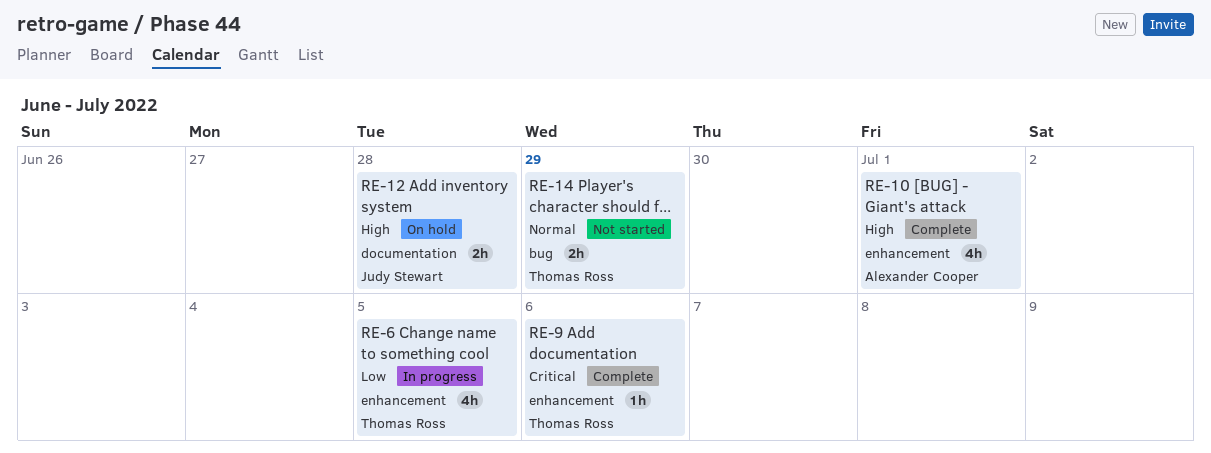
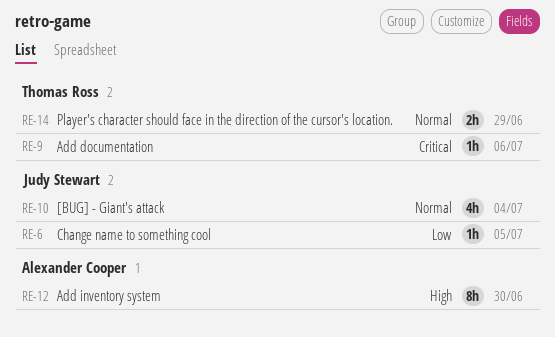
RE-6, owner: Thomas Ross -> Judy Stewart
RE-6, estimate: 4h -> 1h
RE-10, owner: Alexander Cooper -> Judy Stewart
RE-10, priority: High -> Normal
RE-10, due: Jul 1 -> Jul 4
RE-12, owner: Judy Stewart -> Alexander Cooper
RE-12, estimate: 2h -> 8h
RE-12, due: Jun 28 -> Jun 30

